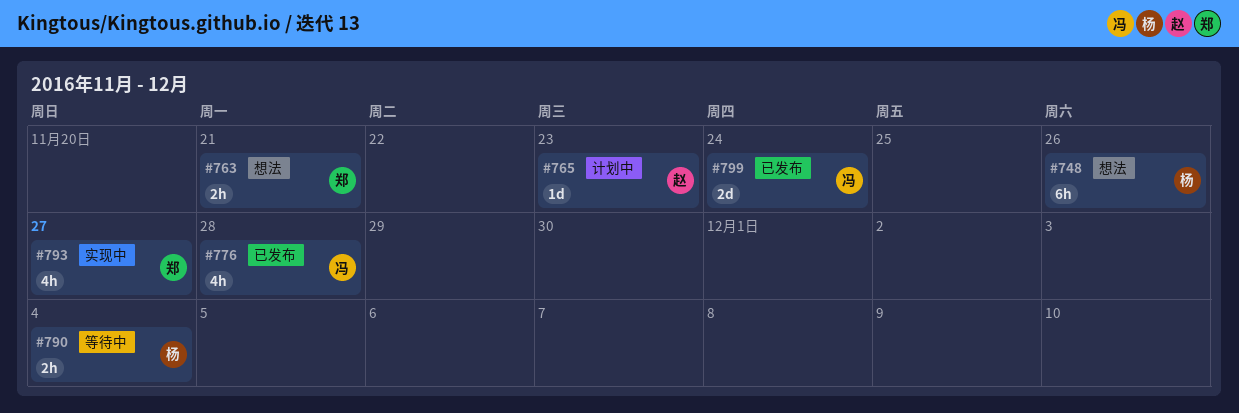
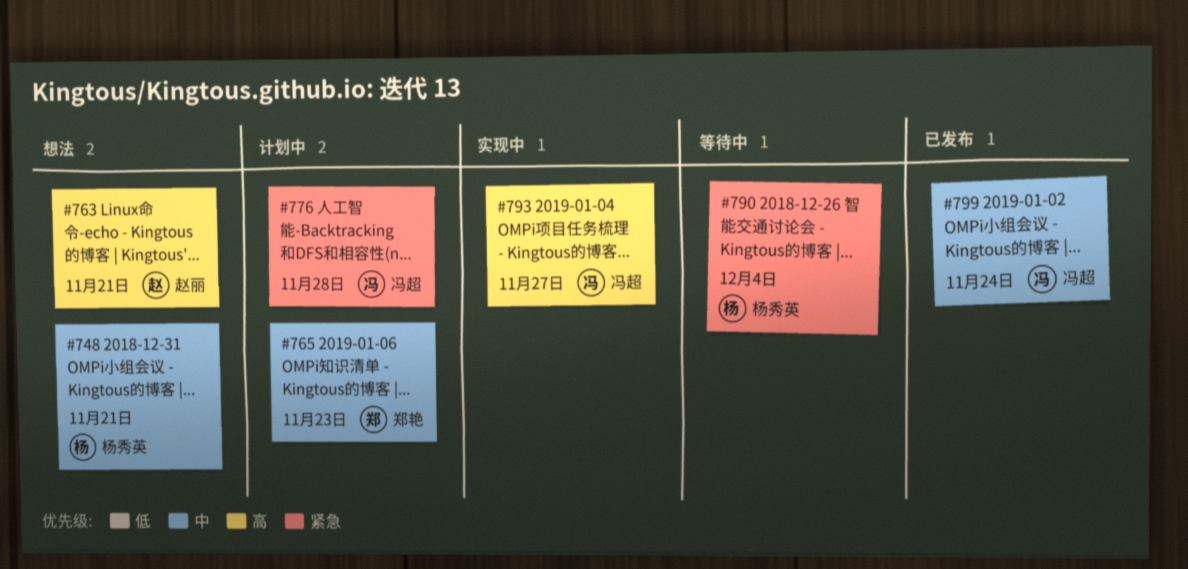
#748, due: Nov 26 -> Nov 21
#763, owner: 郑艳 -> 赵丽
#765, owner: 赵丽 -> 郑艳
#776, status: 已发布 -> 计划中
#793, owner: 郑艳 -> 冯超

